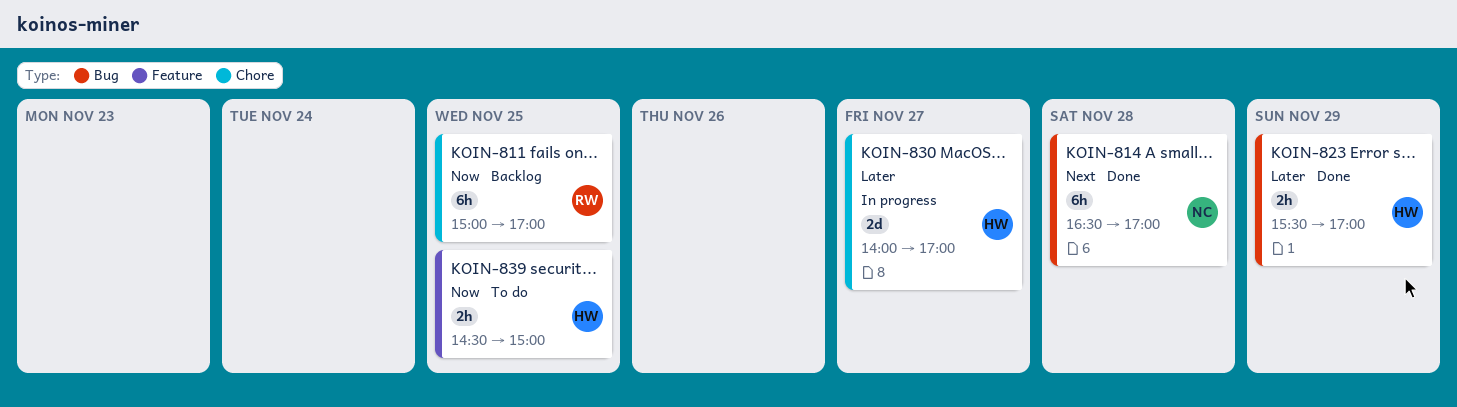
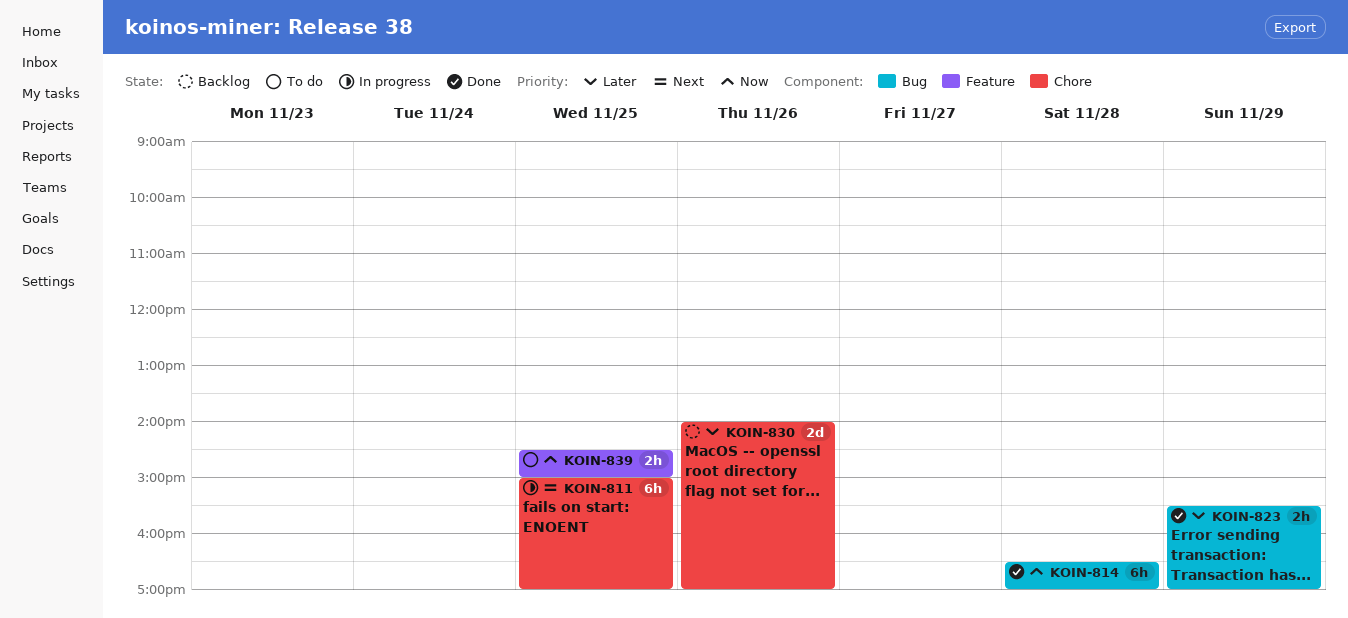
KOIN-811, status: Backlog -> In progress
KOIN-811, priority: Now -> Next
KOIN-814, priority: Next -> Now
KOIN-830, status: In progress -> Backlog
KOIN-830, day: Nov 27 -> Nov 26

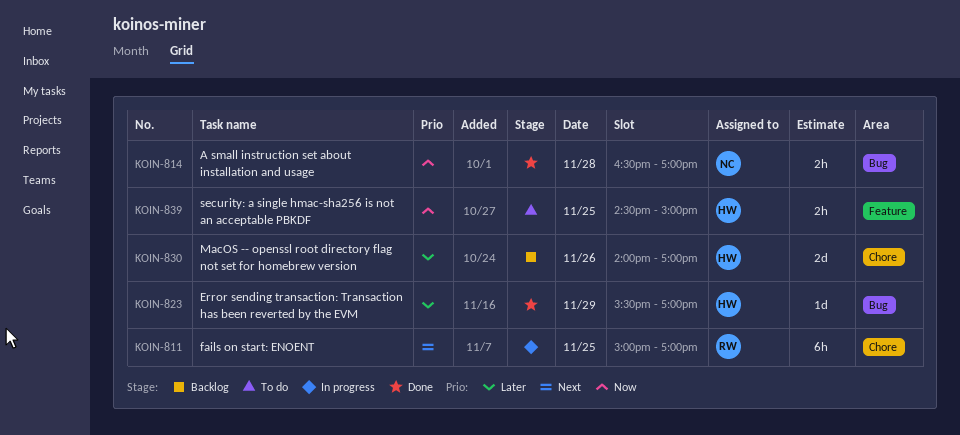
KOIN-814, estimate: 6h -> 2h
KOIN-823, estimate: 2h -> 1d

